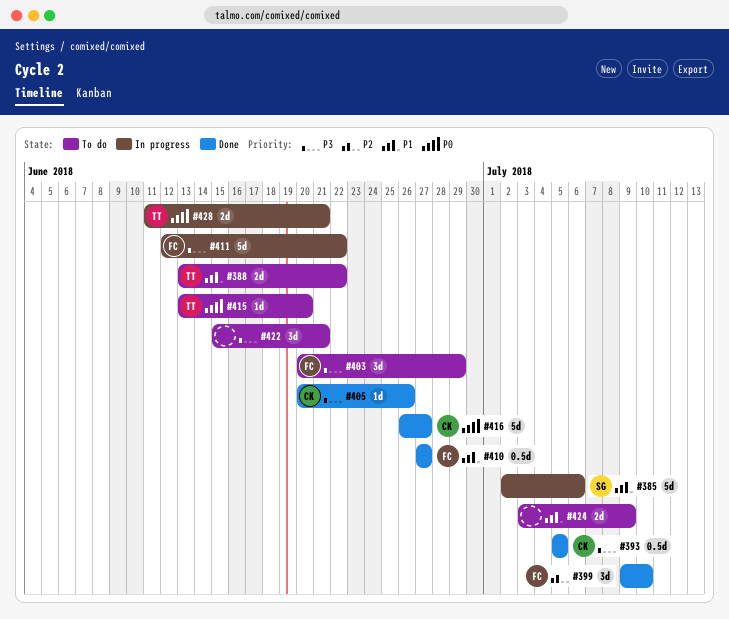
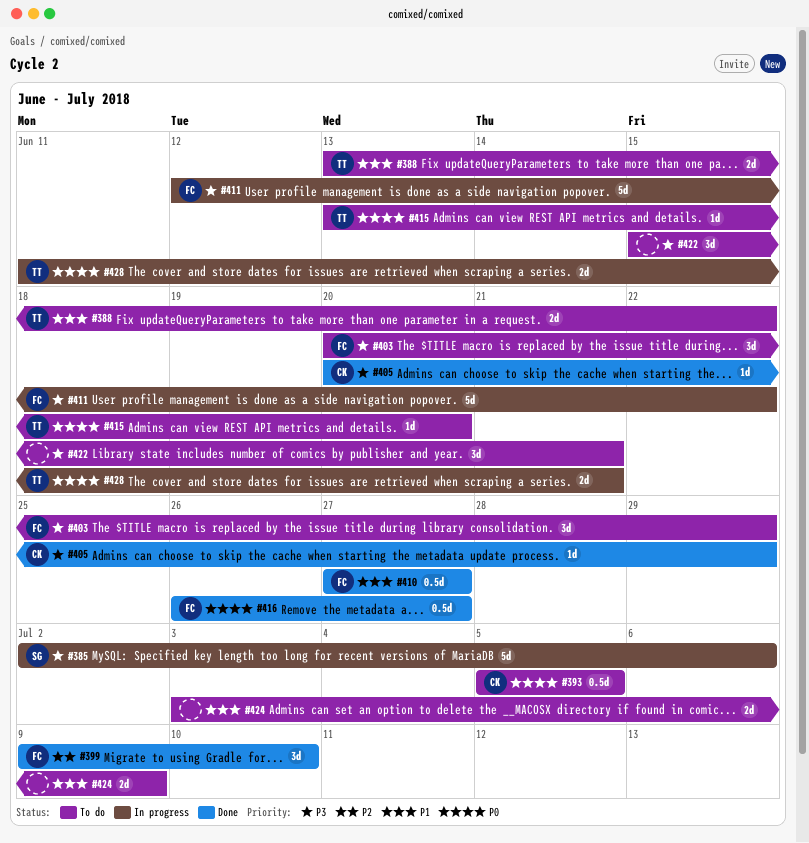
#385, priority: P1 -> P3
#393, status: Done -> To do
#393, priority: P3 -> P0
#405, due: Jun 26 -> Jun 29
#416, owner: CK -> FC
#416, estimate: 5d -> 0.5d

